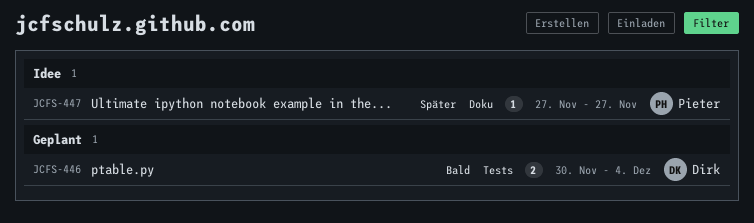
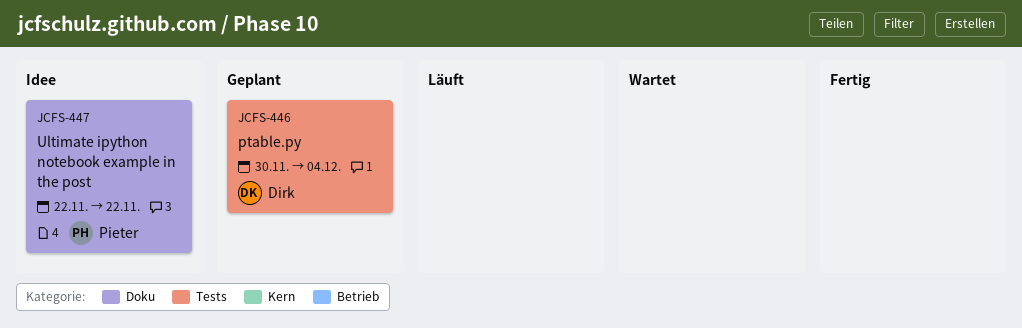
JCFS-447, start: Nov 27 -> Nov 22
JCFS-447, due: Nov 27 -> Nov 22

